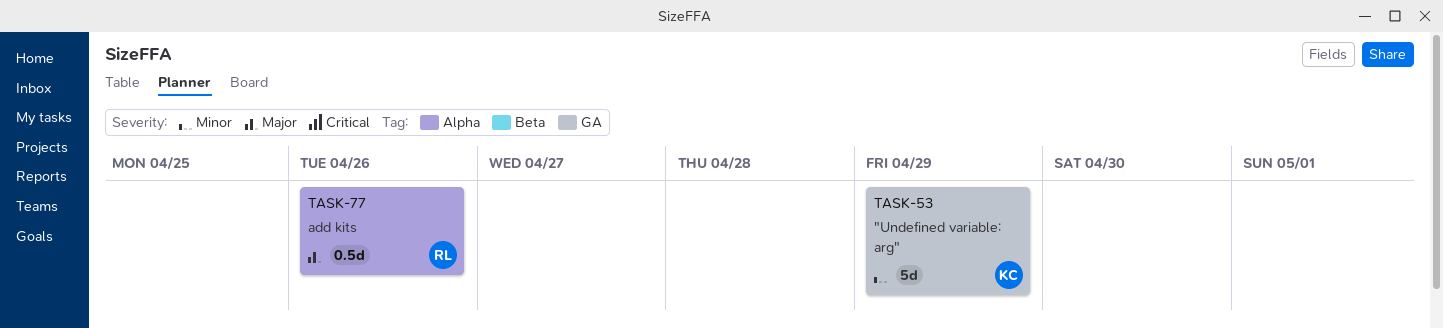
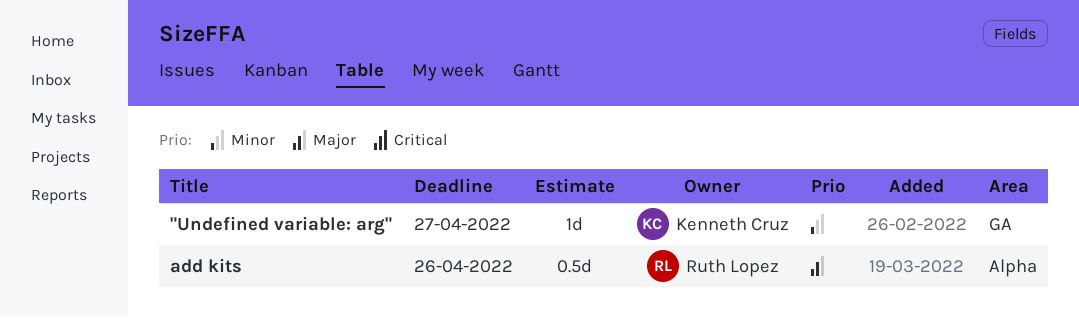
"Undefined variable: arg", estimate: 5d -> 1d
"Undefined variable: arg", due: Apr 29 -> Apr 27

